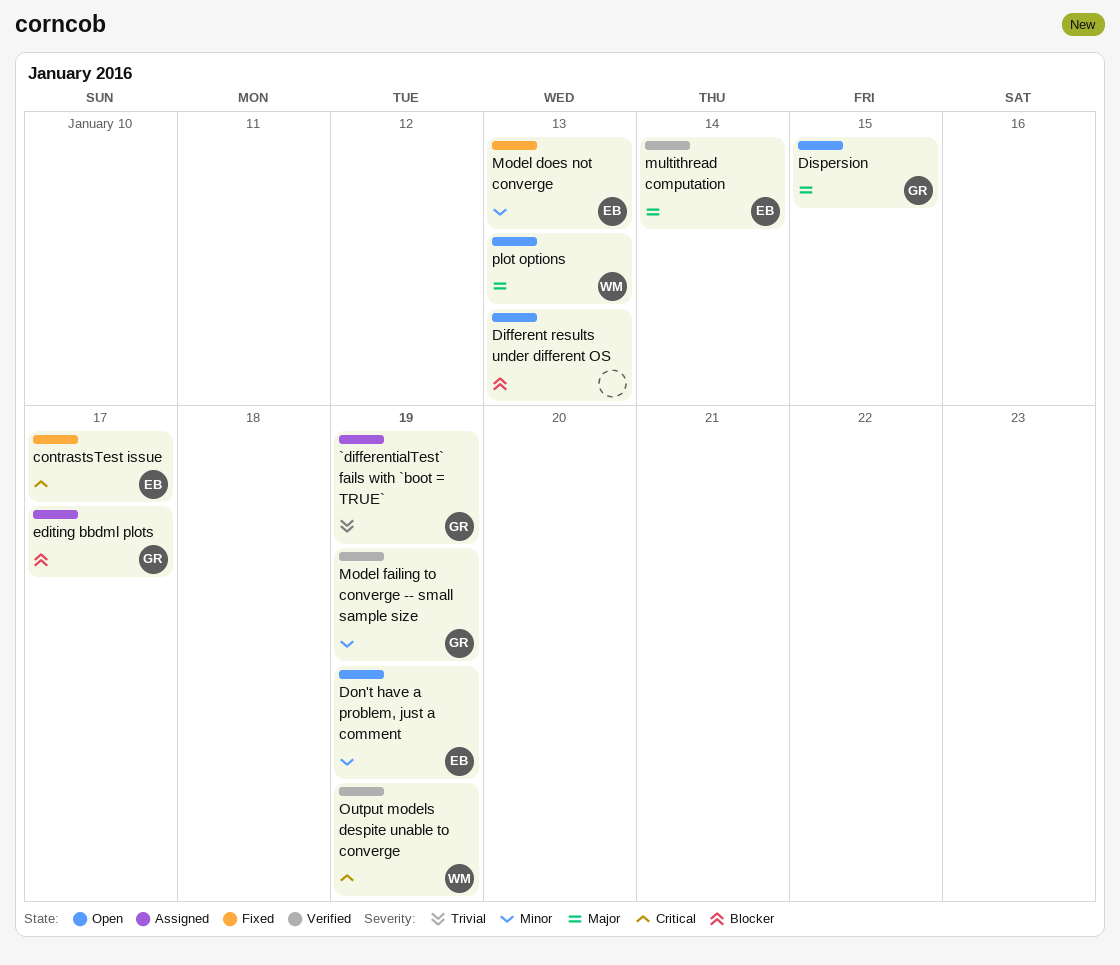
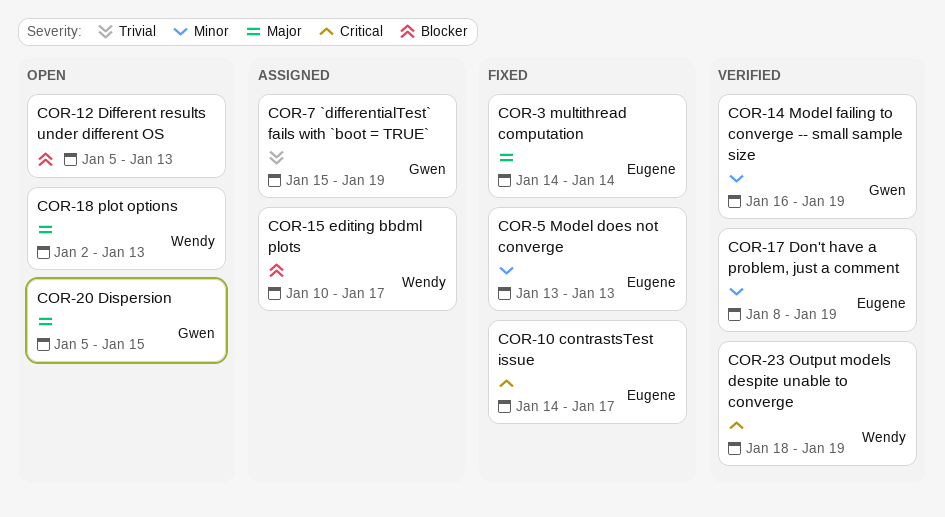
Don't have a problem, just a comment, status: Open -> Verified
editing bbdml plots, owner: Gwen -> Wendy
multithread computation, status: Verified -> Fixed

